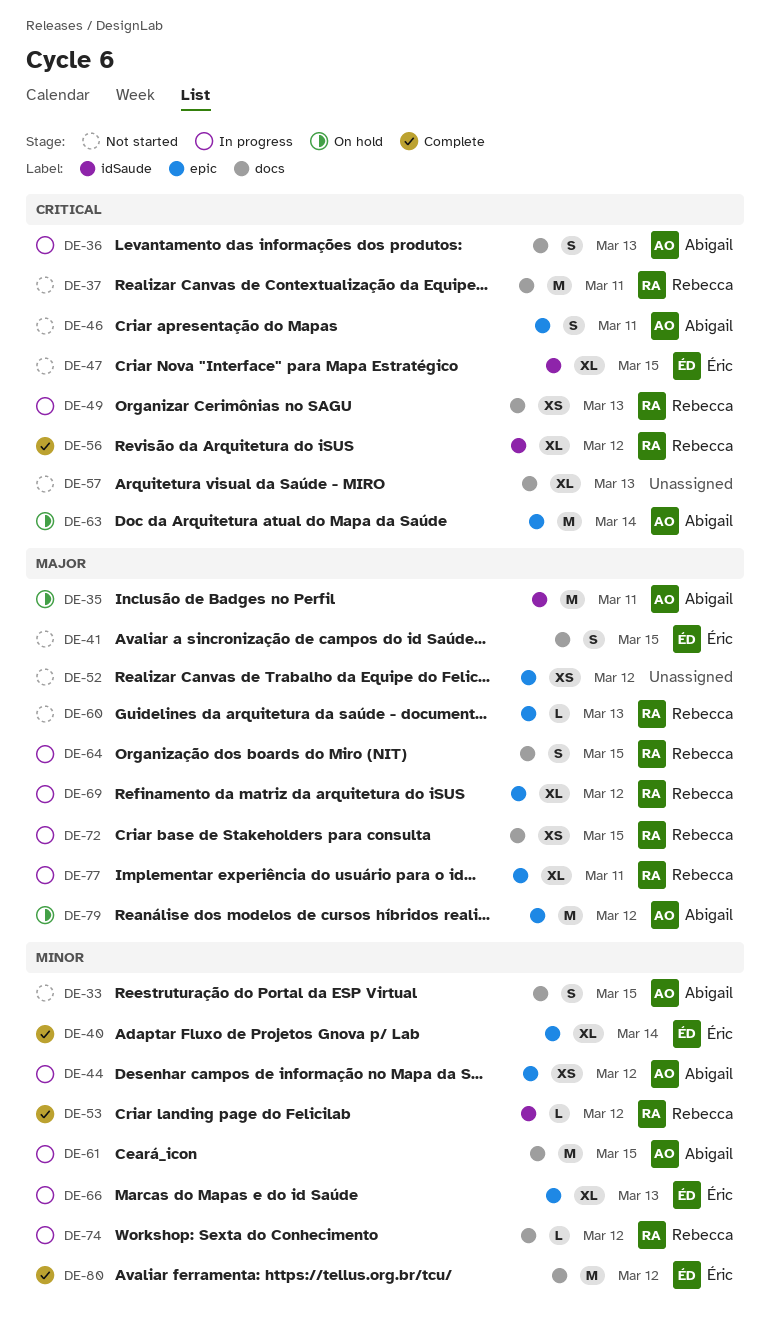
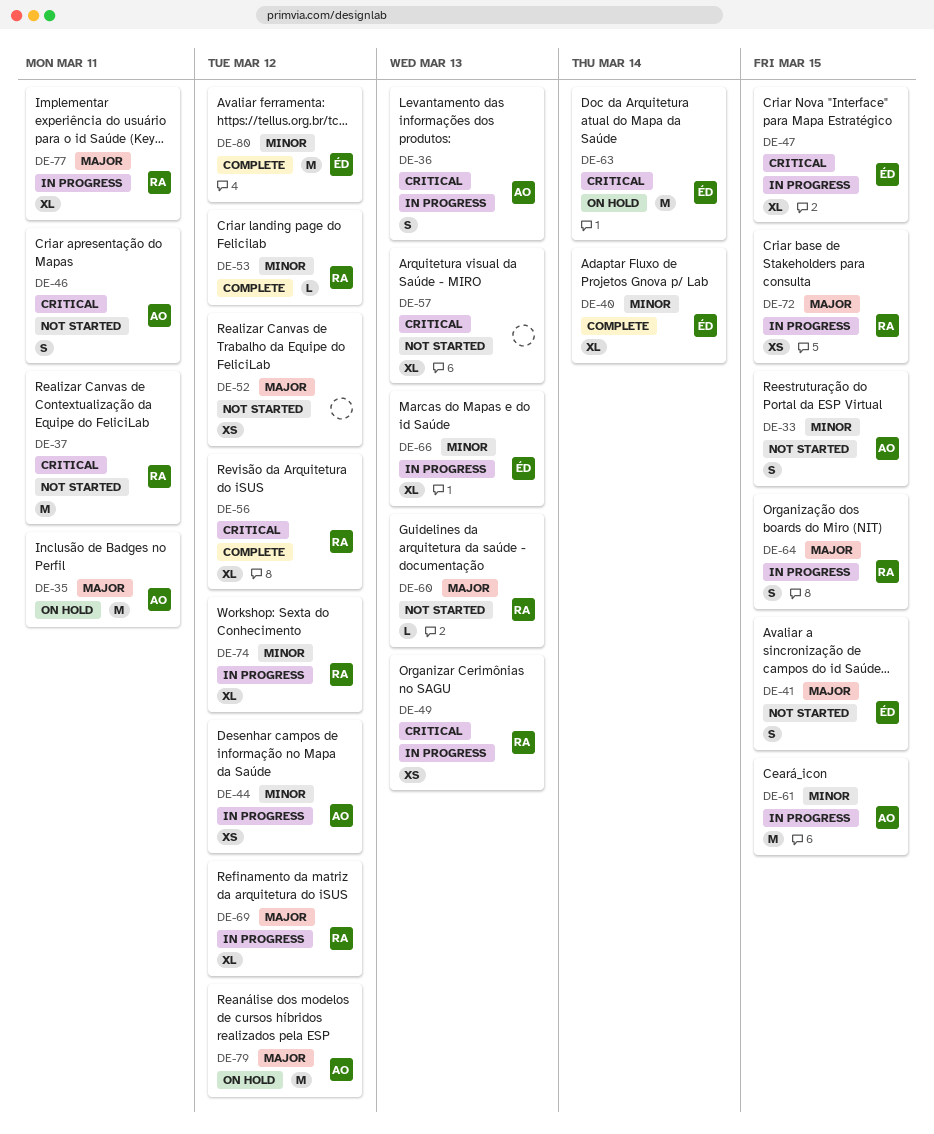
DE-47, status: Not started -> In progress
DE-63, owner: Abigail -> Éric
DE-74, estimate: L -> XL

